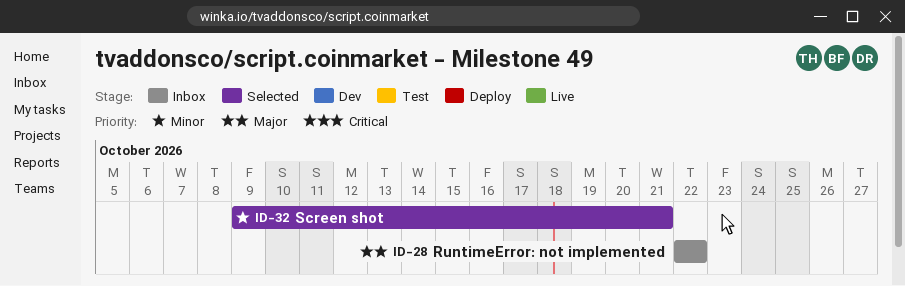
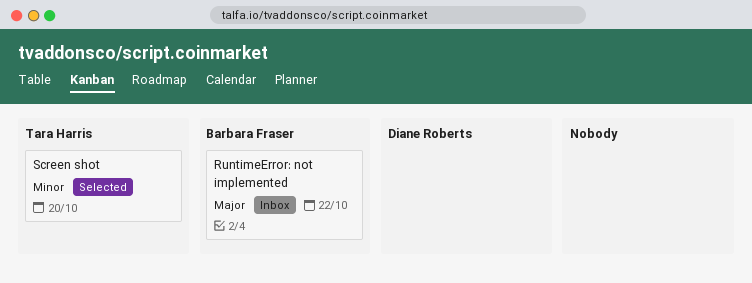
Screen shot, due: Oct 21 -> Oct 20

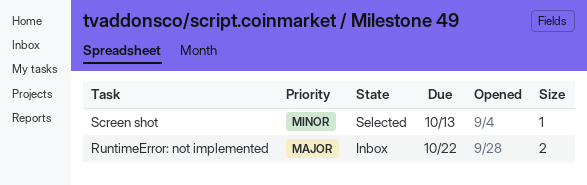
Screen shot, due: Oct 20 -> Oct 13

